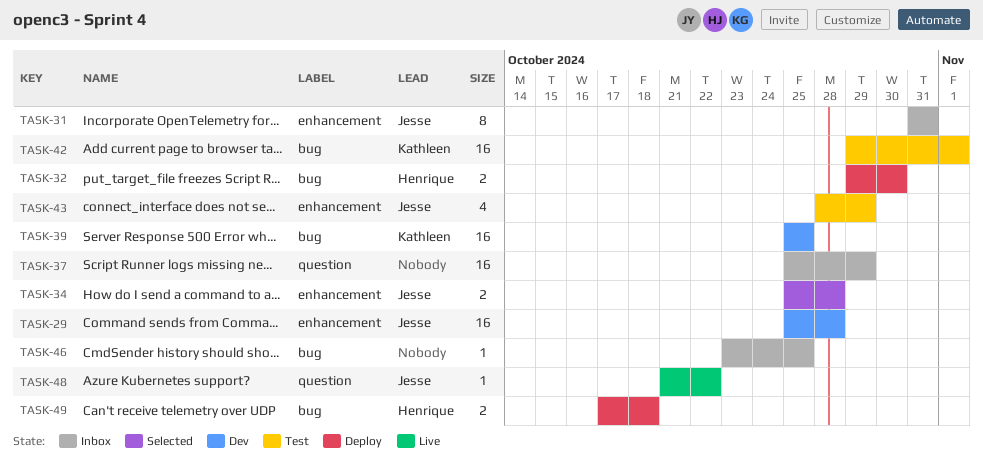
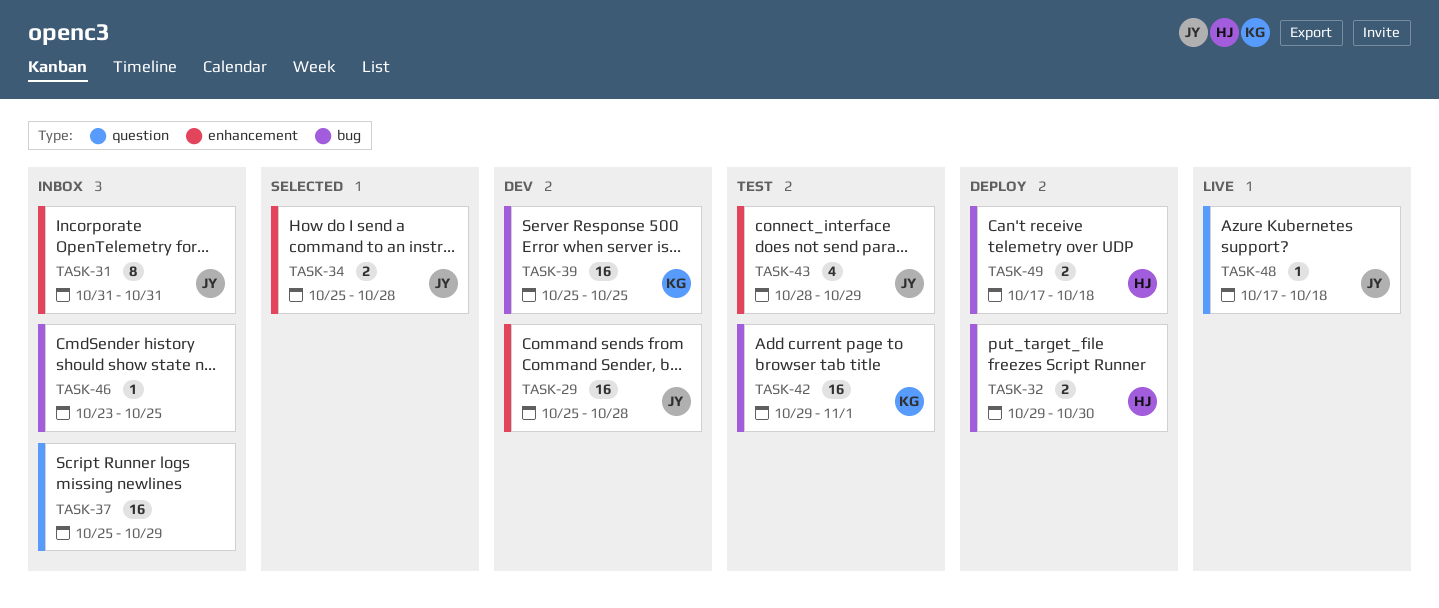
TASK-48, start: Oct 21 -> Oct 17
TASK-48, due: Oct 22 -> Oct 18

